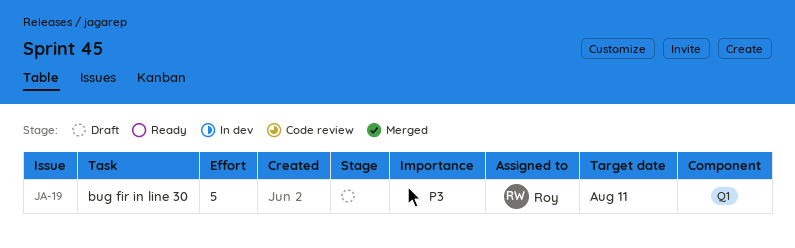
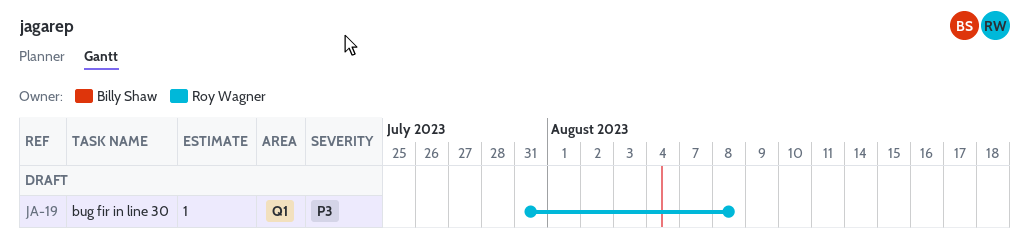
JA-19, estimate: 5 -> 1
JA-19, due: Aug 11 -> Aug 8

